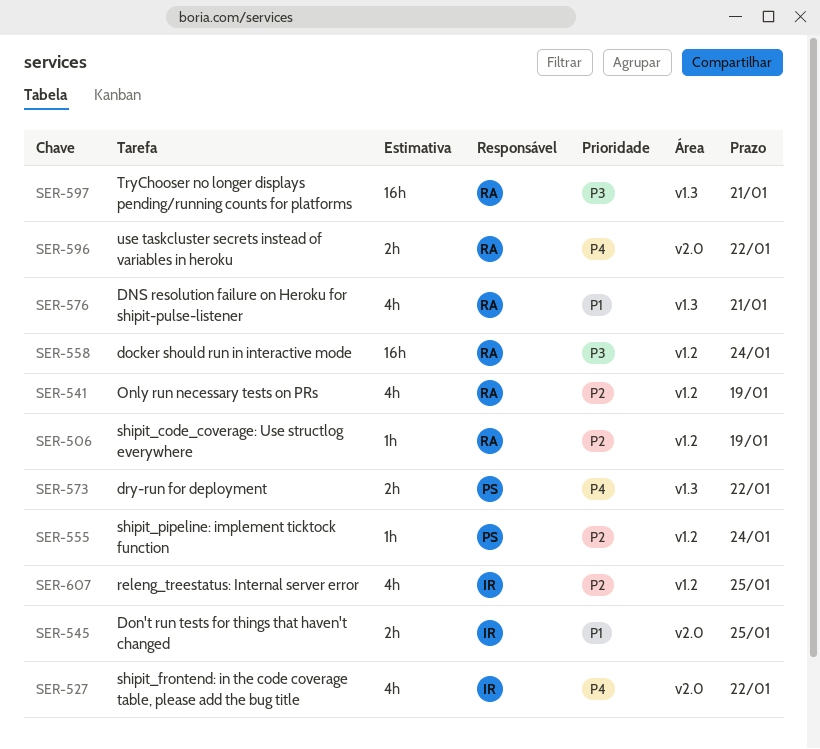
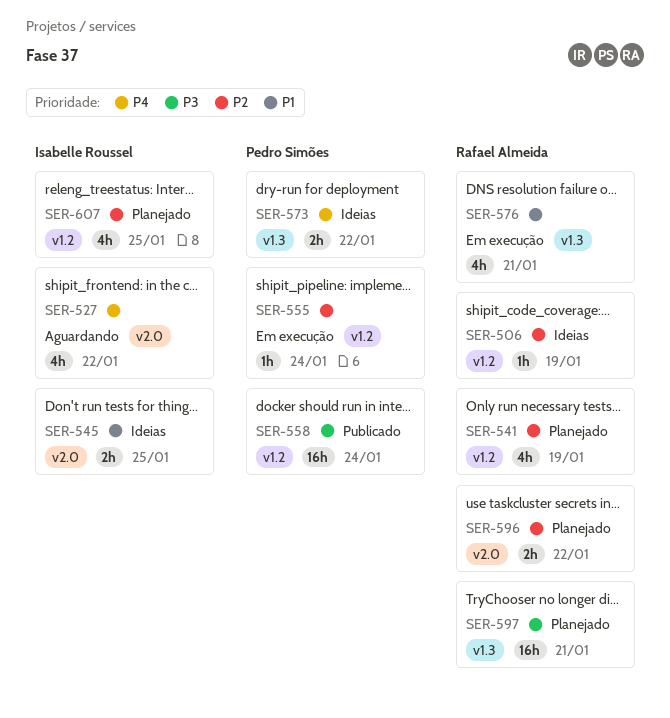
SER-558, owner: Rafael Almeida -> Pedro Simões
SER-596, priority: P4 -> P2

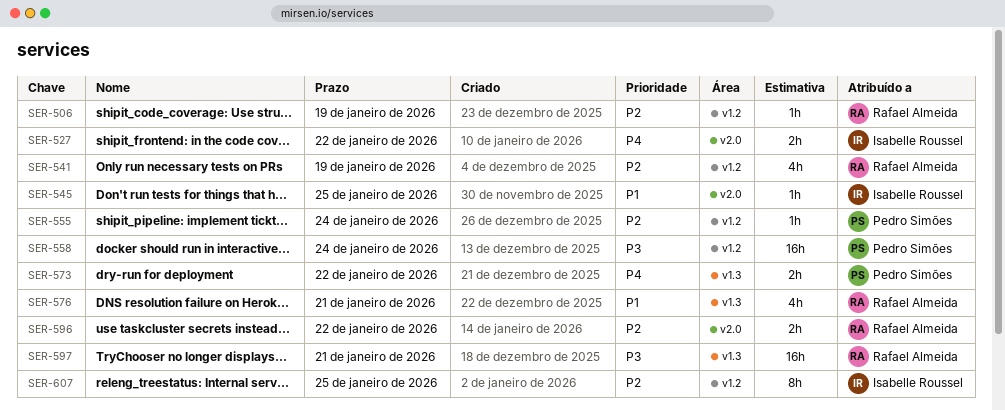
SER-527, estimate: 4h -> 2h
SER-545, estimate: 2h -> 1h
SER-607, estimate: 4h -> 8h

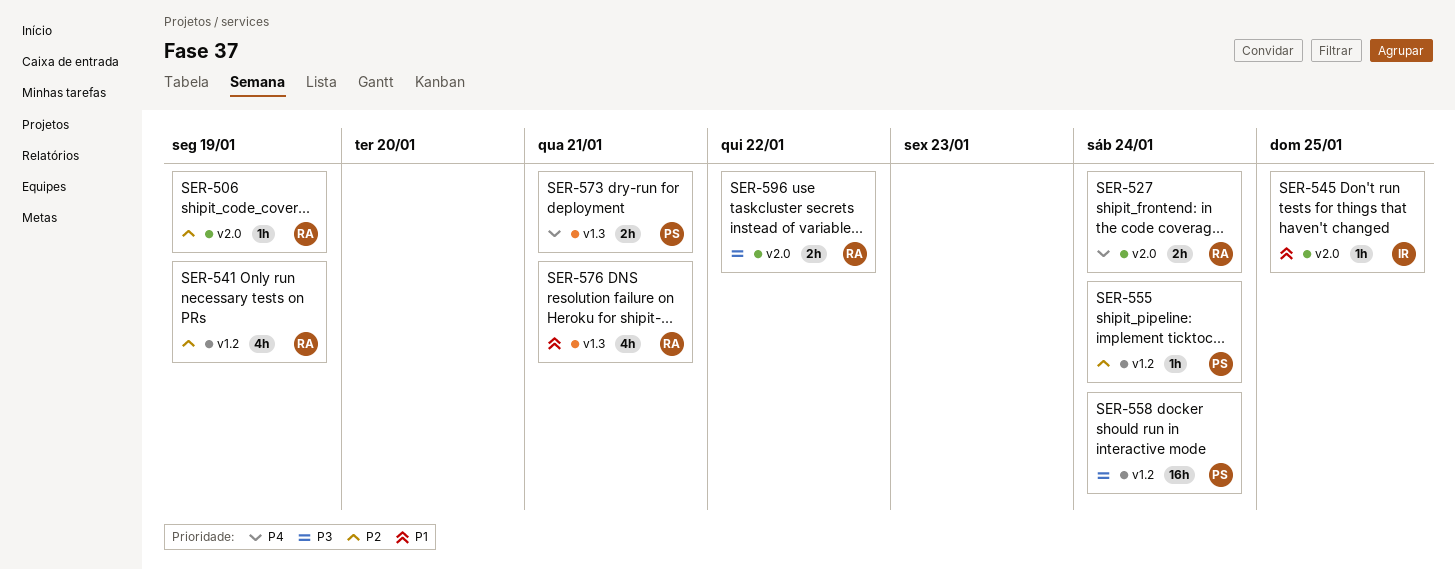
SER-506, label: v1.2 -> v2.0
SER-527, owner: Isabelle Roussel -> Rafael Almeida
SER-527, due: Jan 22 -> Jan 24
SER-573, due: Jan 22 -> Jan 21
SER-596, priority: P2 -> P3
SER-597: present -> none
SER-607: present -> none

